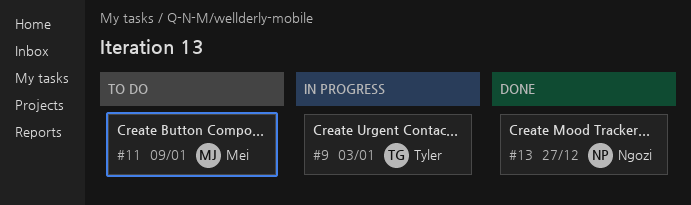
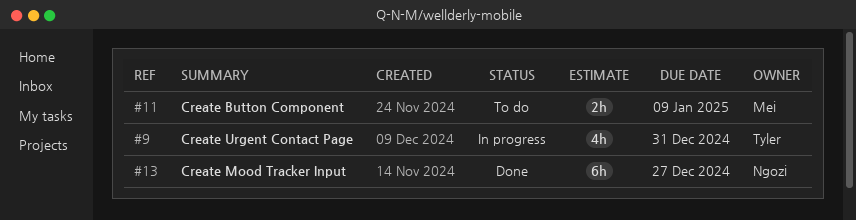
#9, due: Jan 3 -> Dec 31

